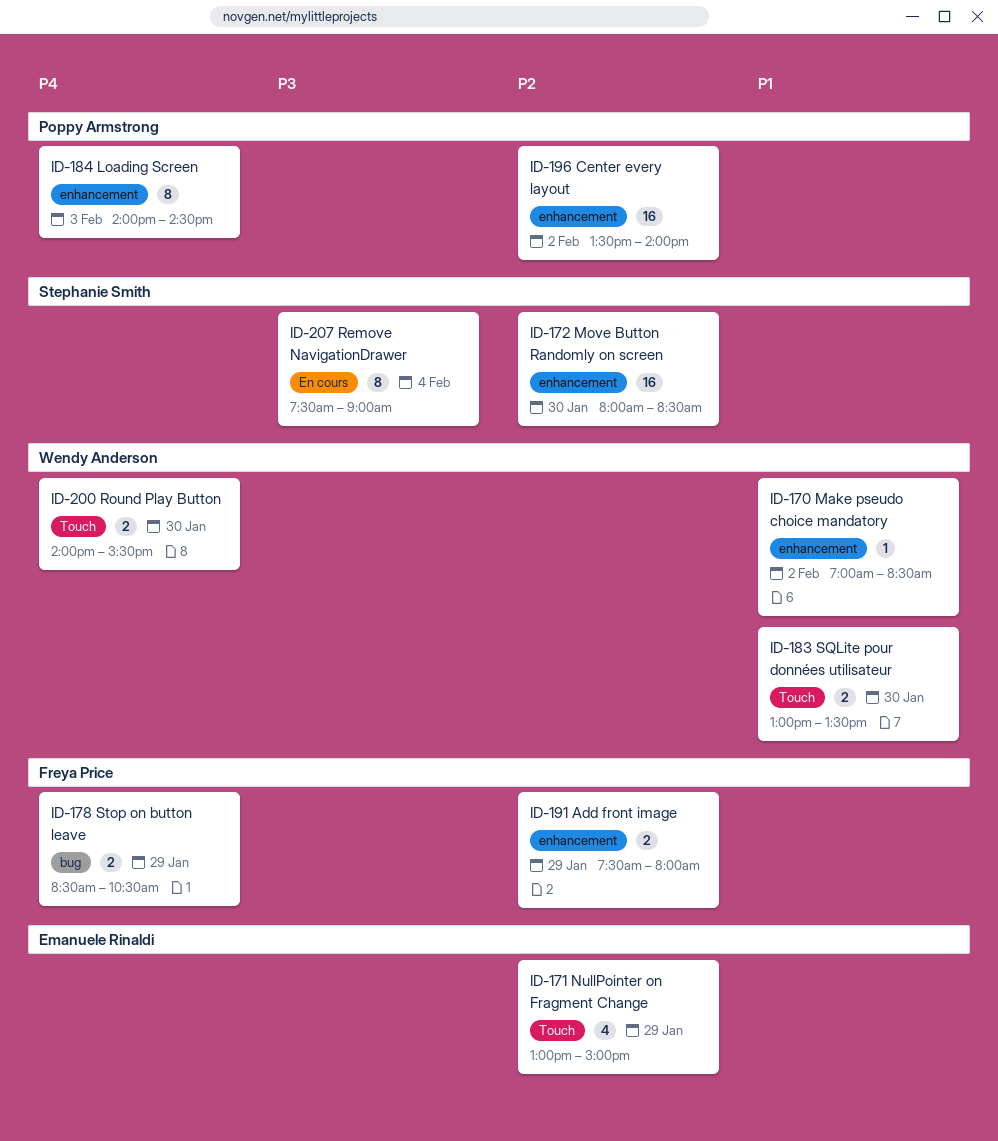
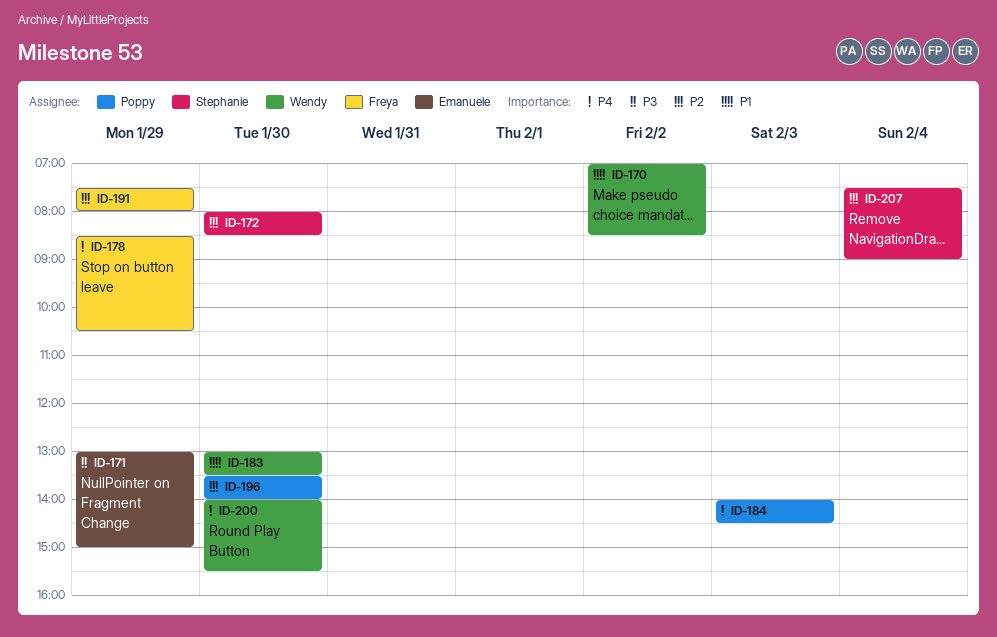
ID-171, priority: P2 -> P3
ID-196, day: Feb 2 -> Jan 30
ID-207, priority: P3 -> P2

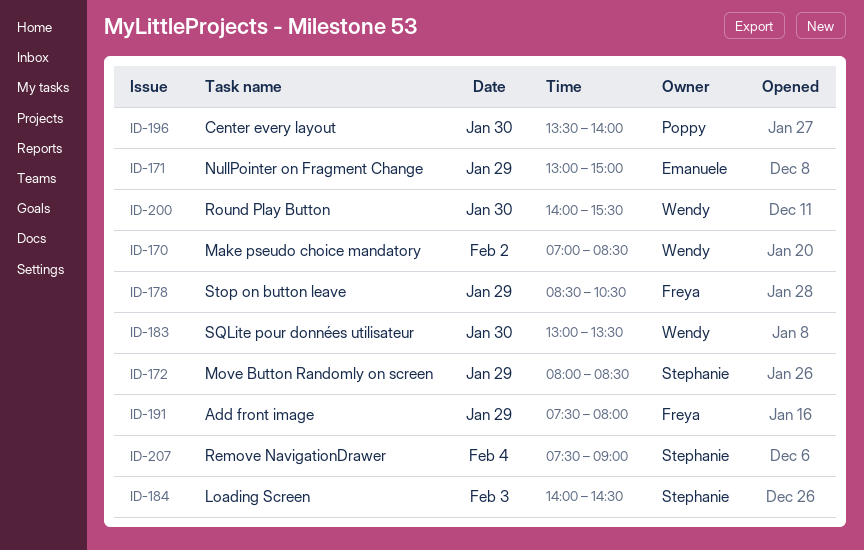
ID-172, day: Jan 30 -> Jan 29
ID-184, owner: Poppy -> Stephanie

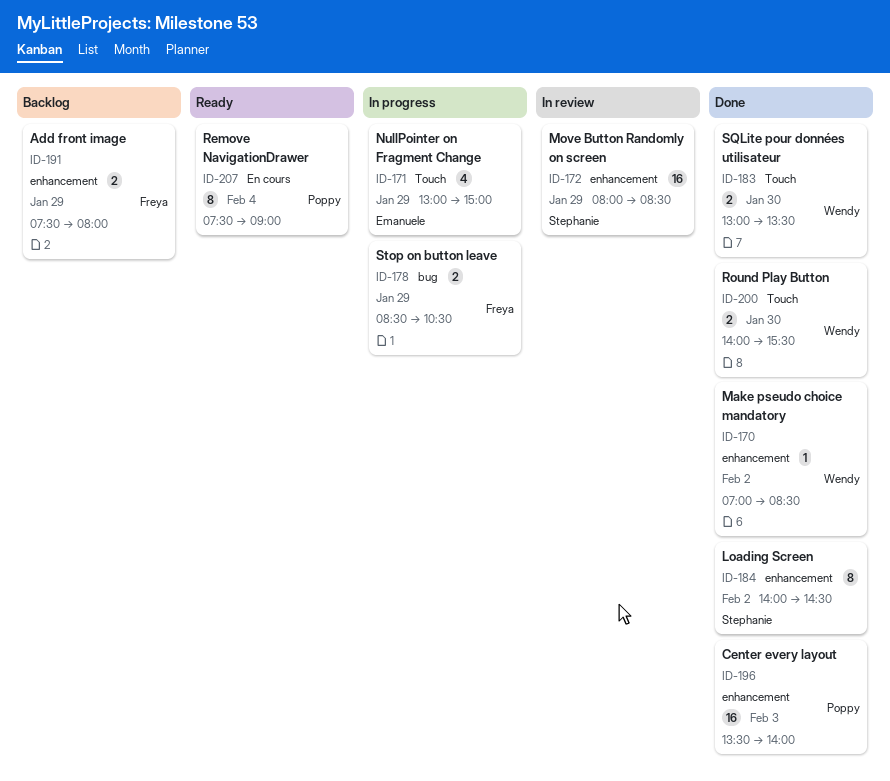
ID-184, day: Feb 3 -> Feb 2
ID-196, day: Jan 30 -> Feb 3
ID-207, owner: Stephanie -> Poppy

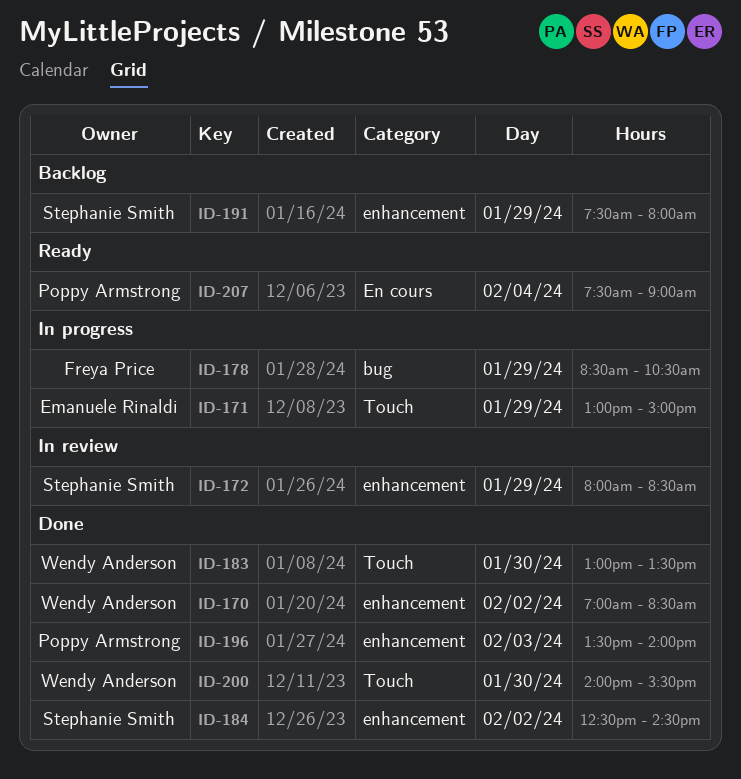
ID-184, begins: 14:00 -> 12:30
ID-191, owner: Freya Price -> Stephanie Smith

